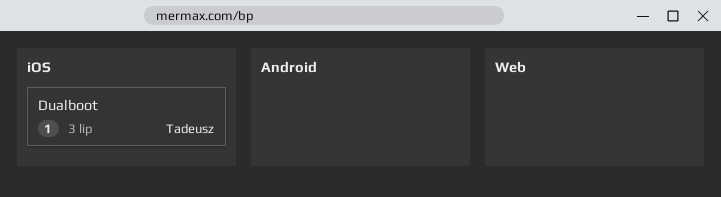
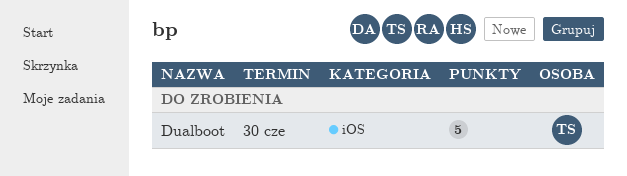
Dualboot, estimate: 1 -> 5
Dualboot, due: Jul 3 -> Jun 30

